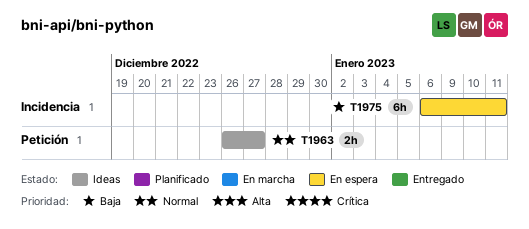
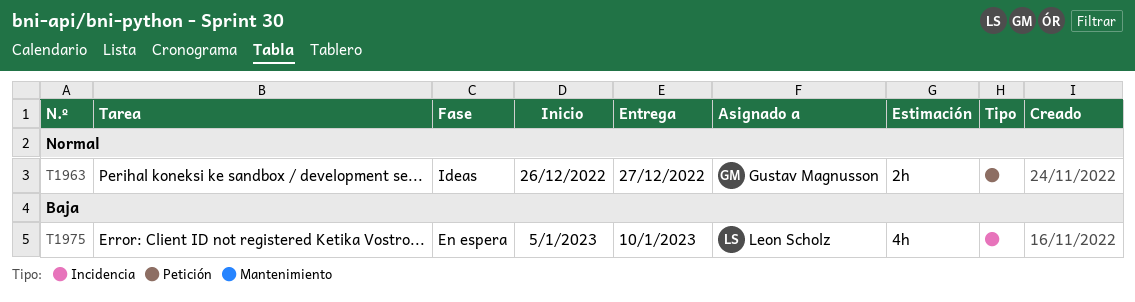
T1975, estimate: 6h -> 4h
T1975, start: Jan 6 -> Jan 5
T1975, due: Jan 11 -> Jan 10

